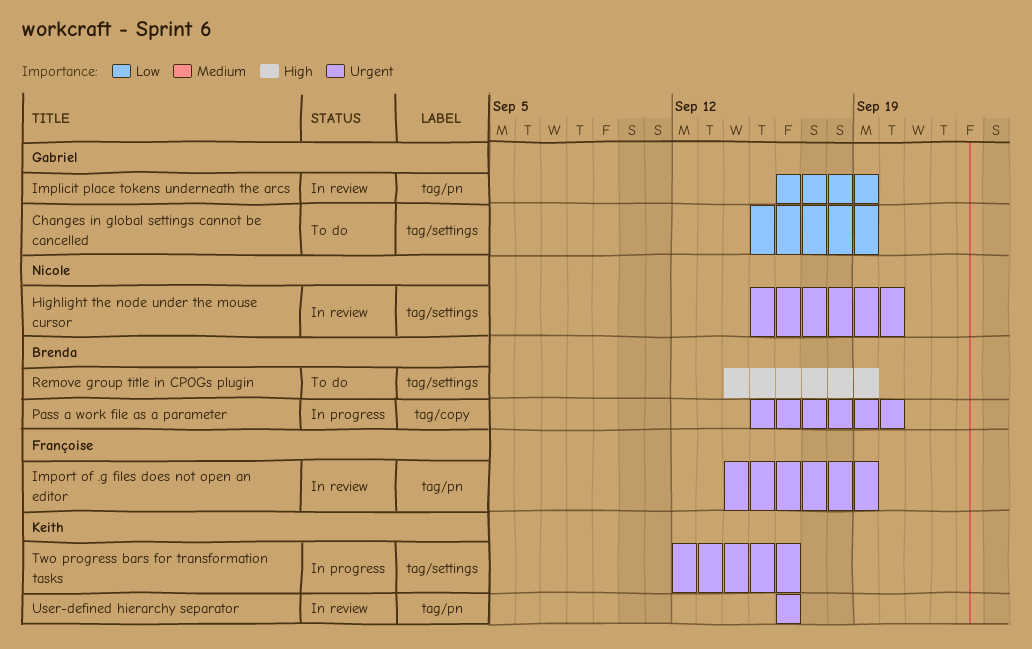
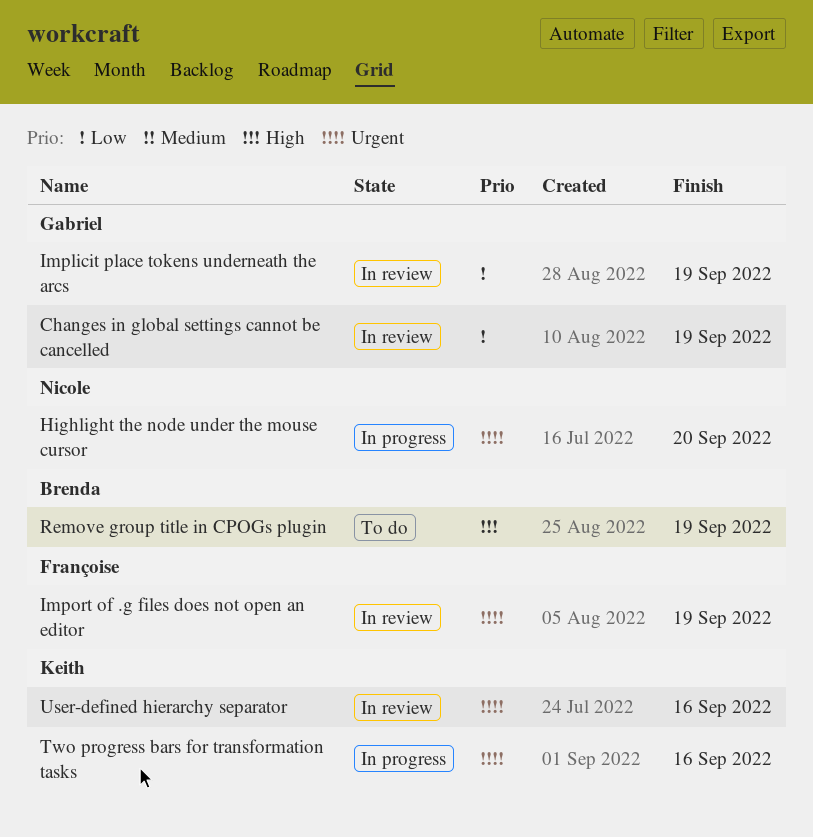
Changes in global settings cannot be cancelled, status: To do -> In review
Highlight the node under the mouse cursor, status: In review -> In progress
Pass a work file as a parameter: present -> none

